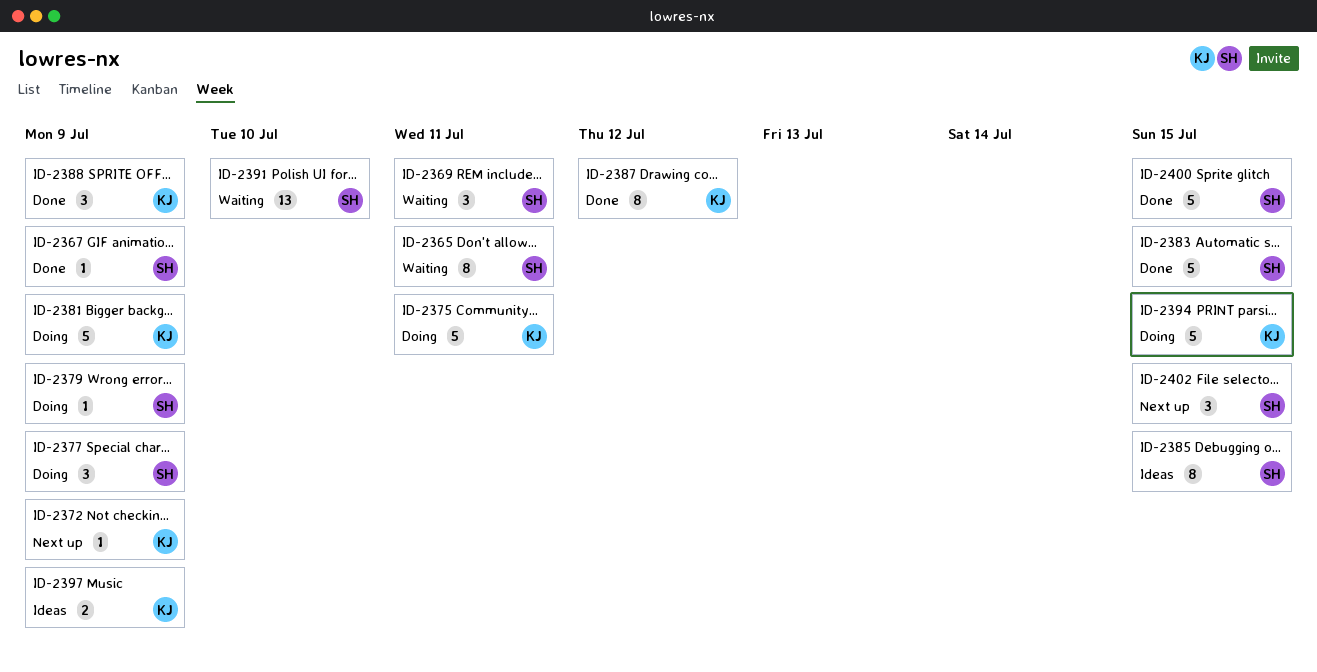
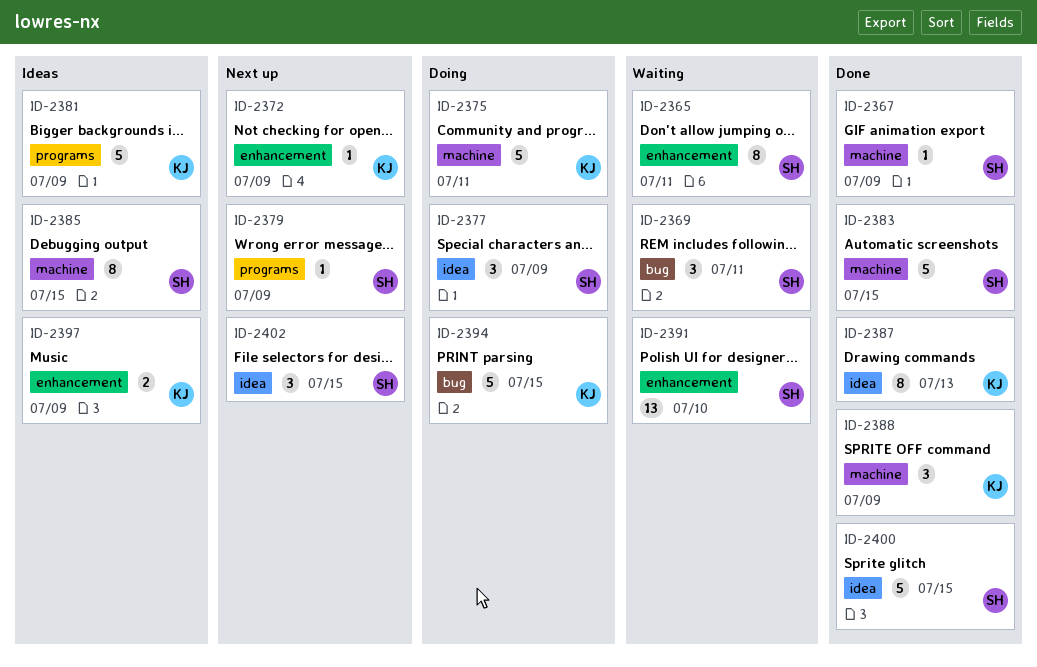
ID-2379, status: Doing -> Next up
ID-2381, status: Doing -> Ideas
ID-2387, due: Jul 12 -> Jul 13

